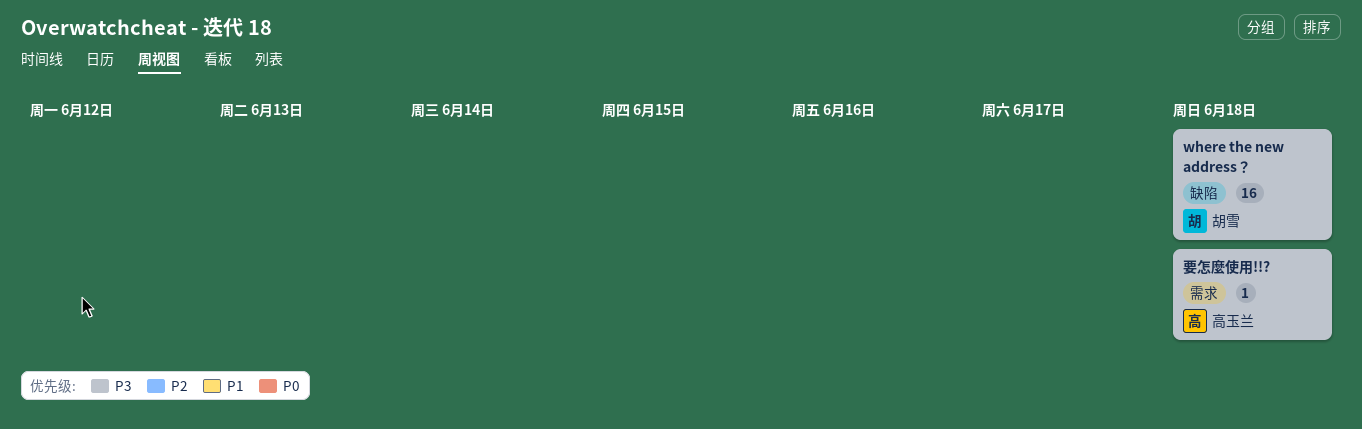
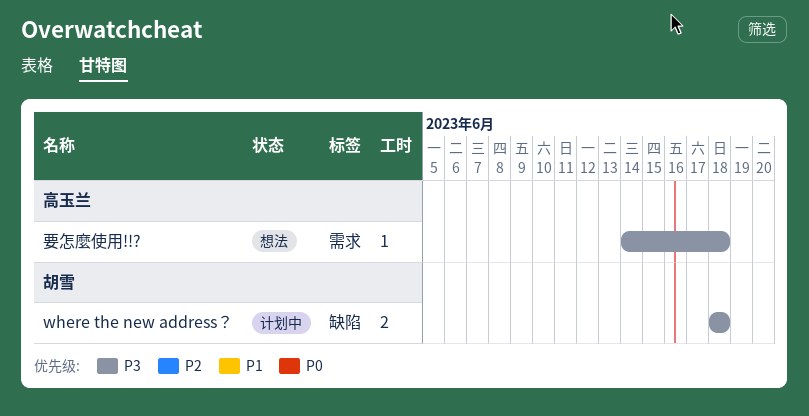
where the new address？, estimate: 16 -> 2

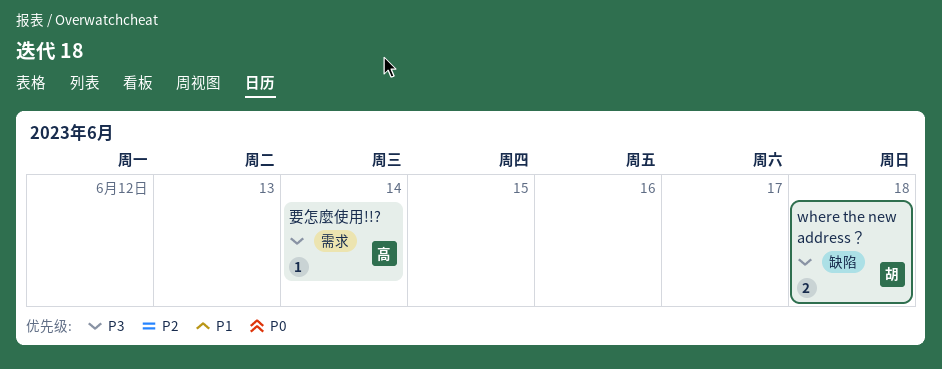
要怎麼使用!!?, due: Jun 18 -> Jun 14

